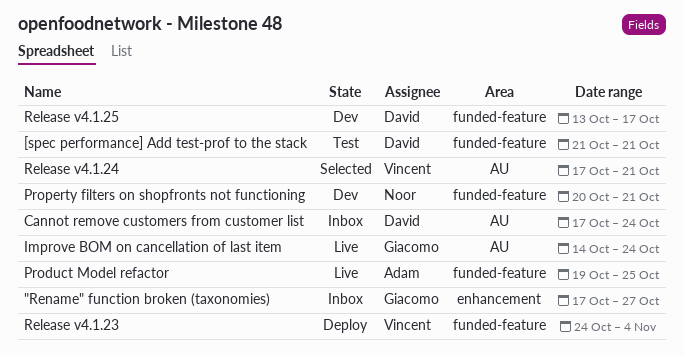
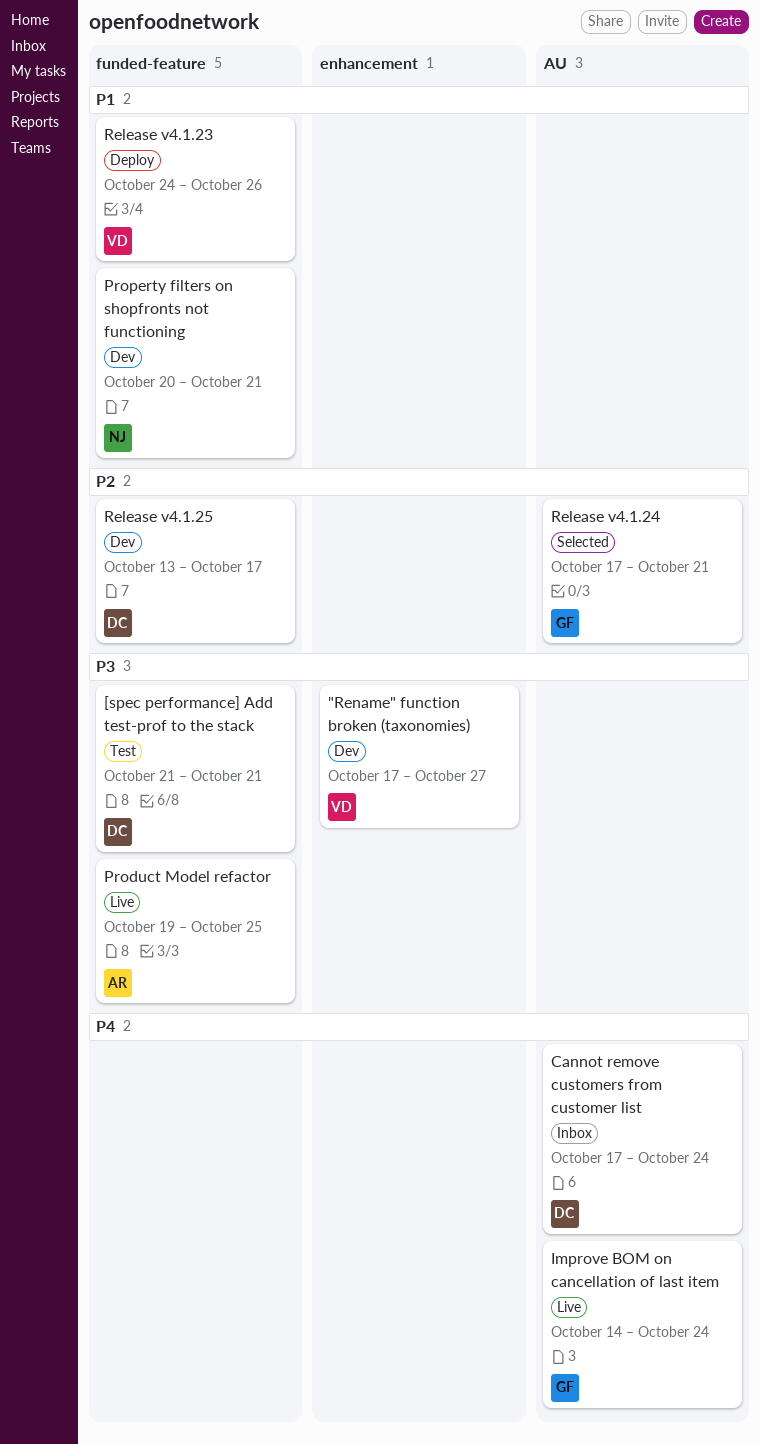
"Rename" function broken (taxonomies), status: Inbox -> Dev
"Rename" function broken (taxonomies), owner: Giacomo -> Vincent
Release v4.1.23, due: Nov 4 -> Oct 26
Release v4.1.24, owner: Vincent -> Giacomo

